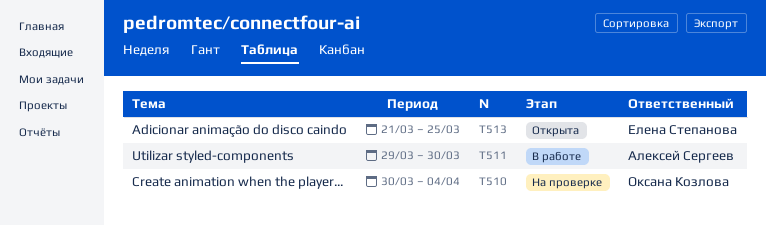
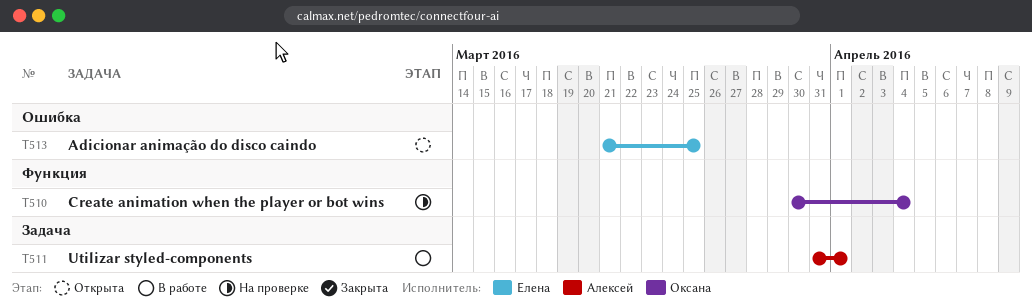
T511, start: Mar 29 -> Mar 31
T511, due: Mar 30 -> Apr 1

